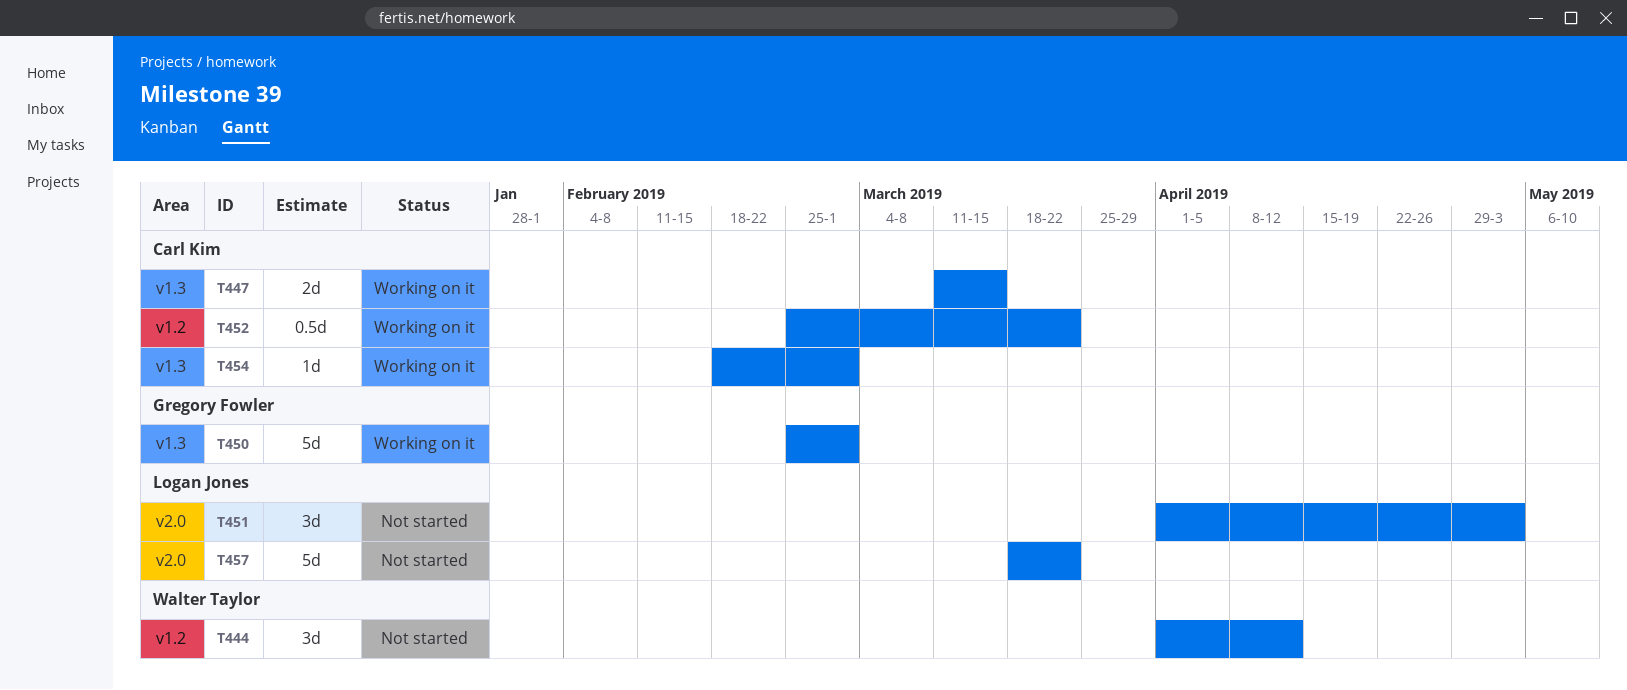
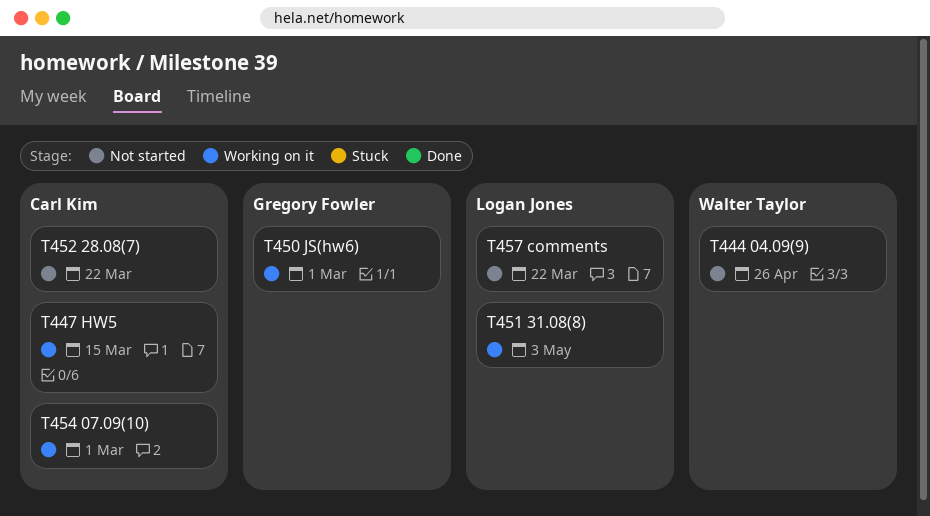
T444, due: Apr 12 -> Apr 26
T451, status: Not started -> Working on it
T452, status: Working on it -> Not started

